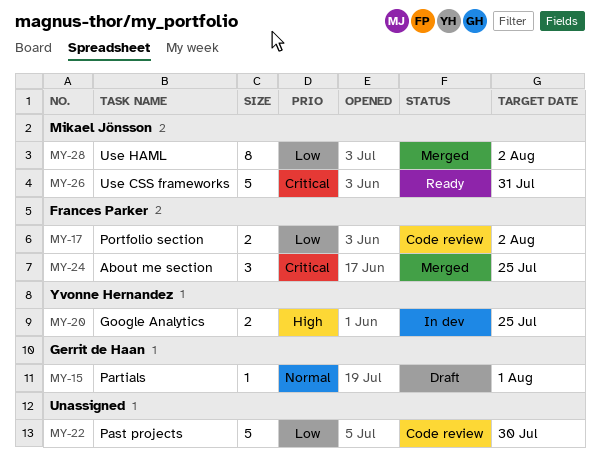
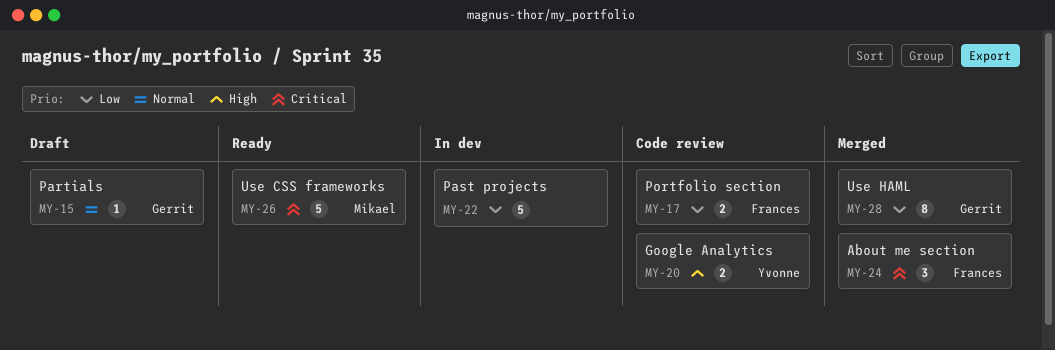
MY-20, status: In dev -> Code review
MY-22, status: Code review -> In dev
MY-28, owner: Mikael Jönsson -> Gerrit de Haan

